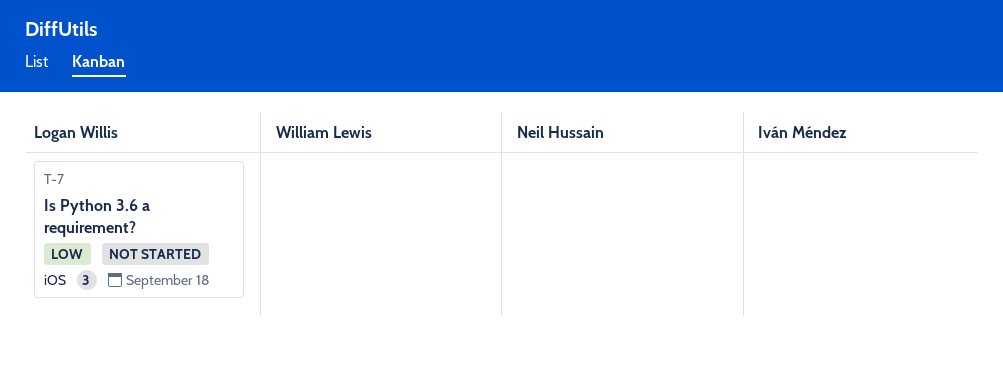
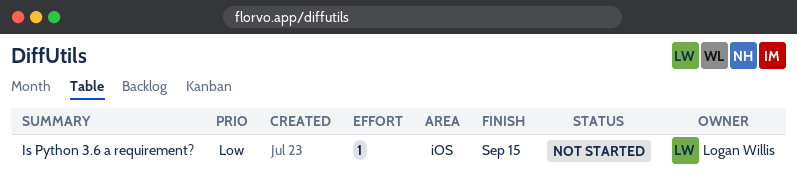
Is Python 3.6 a requirement?, estimate: 3 -> 1
Is Python 3.6 a requirement?, due: Sep 18 -> Sep 15

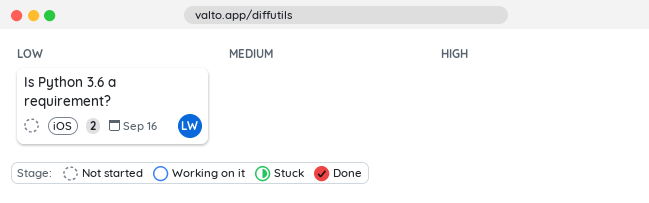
Is Python 3.6 a requirement?, estimate: 1 -> 2
Is Python 3.6 a requirement?, due: Sep 15 -> Sep 16

